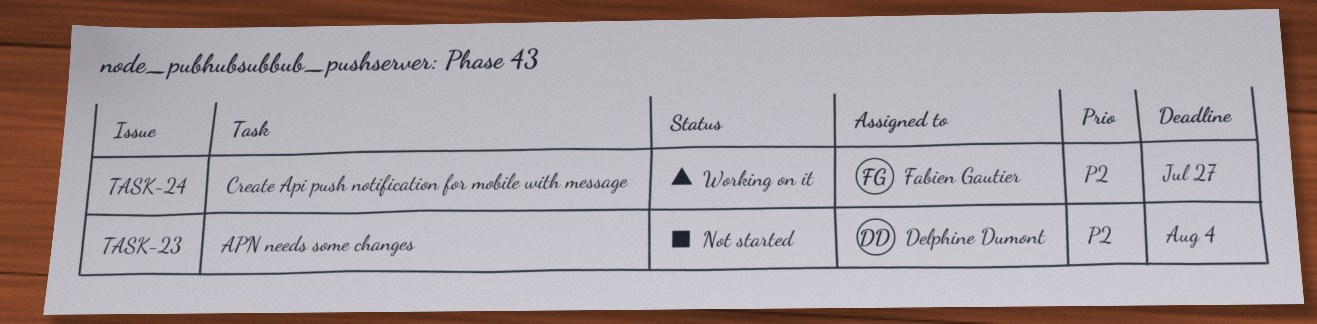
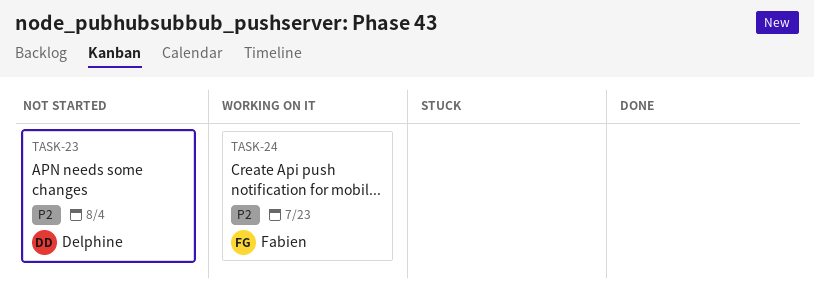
TASK-24, due: Jul 27 -> Jul 23

